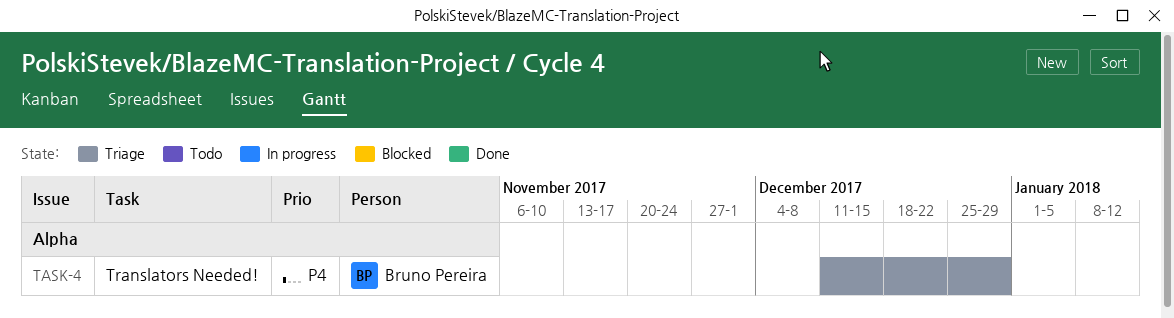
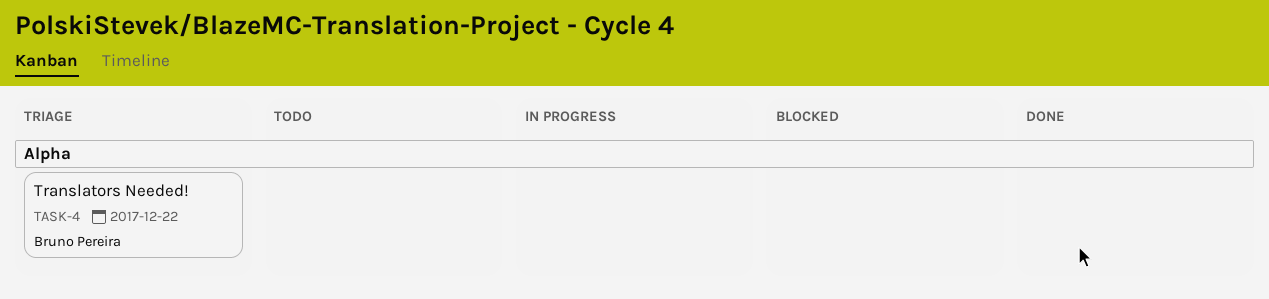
TASK-4, due: Dec 29 -> Dec 22

